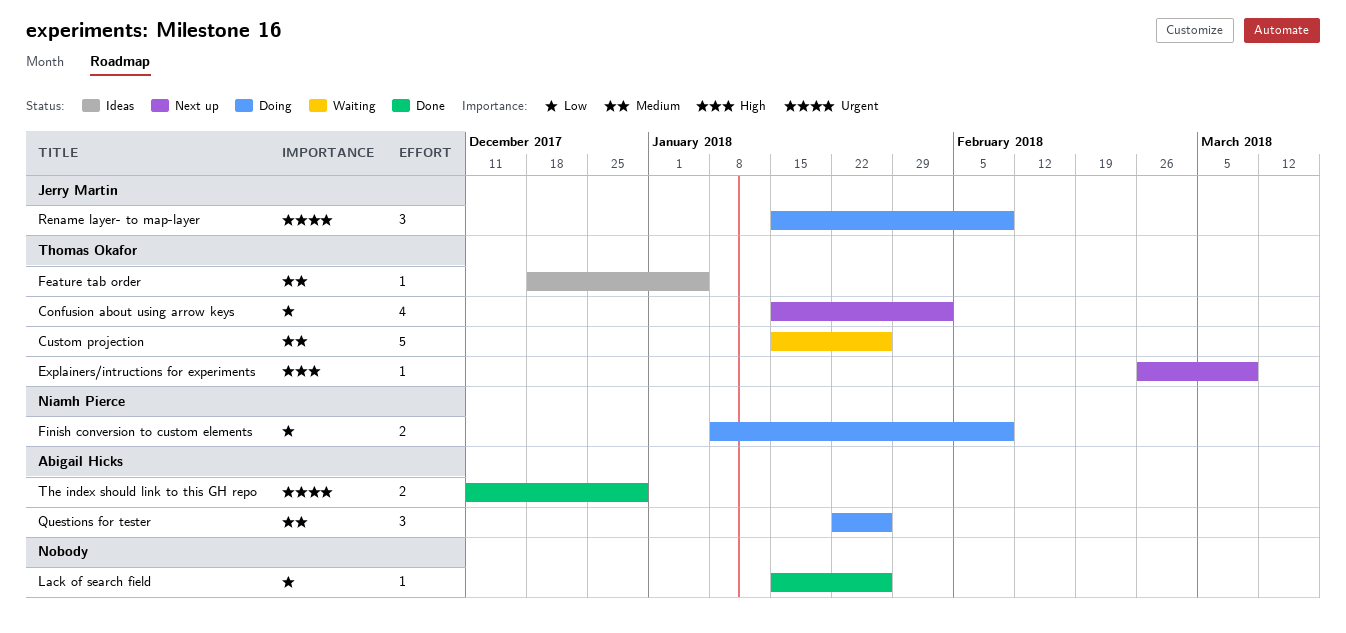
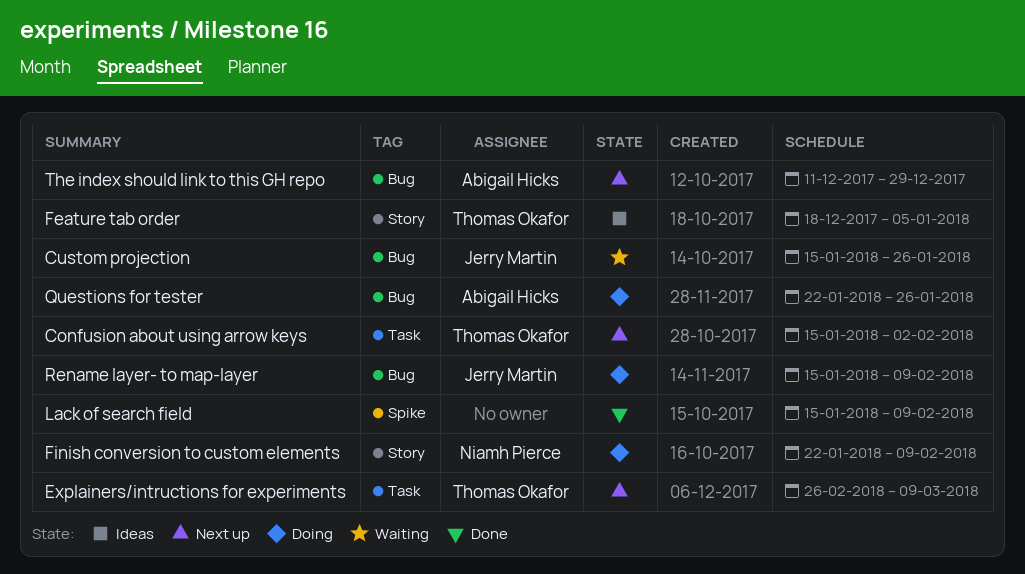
Custom projection, owner: Thomas Okafor -> Jerry Martin
Finish conversion to custom elements, start: Jan 8 -> Jan 22
Lack of search field, due: Jan 26 -> Feb 9
The index should link to this GH repo, status: Done -> Next up

